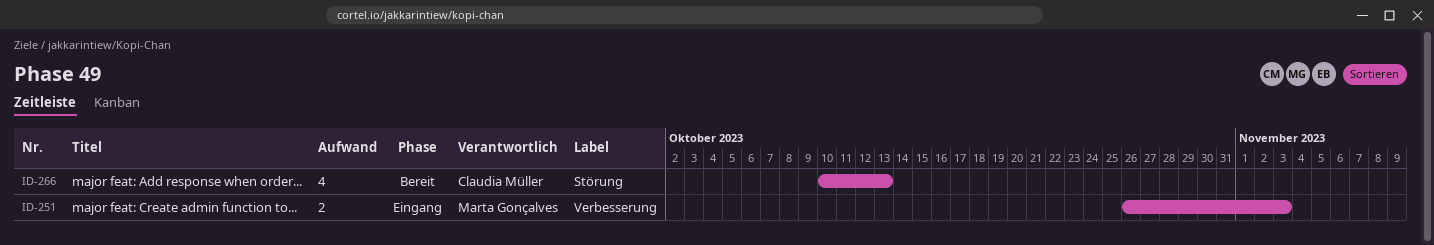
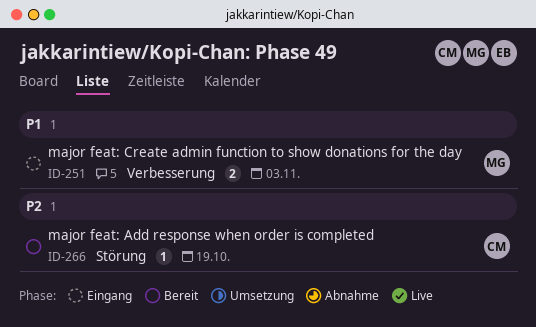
ID-266, estimate: 4 -> 1
ID-266, due: Oct 13 -> Oct 19

